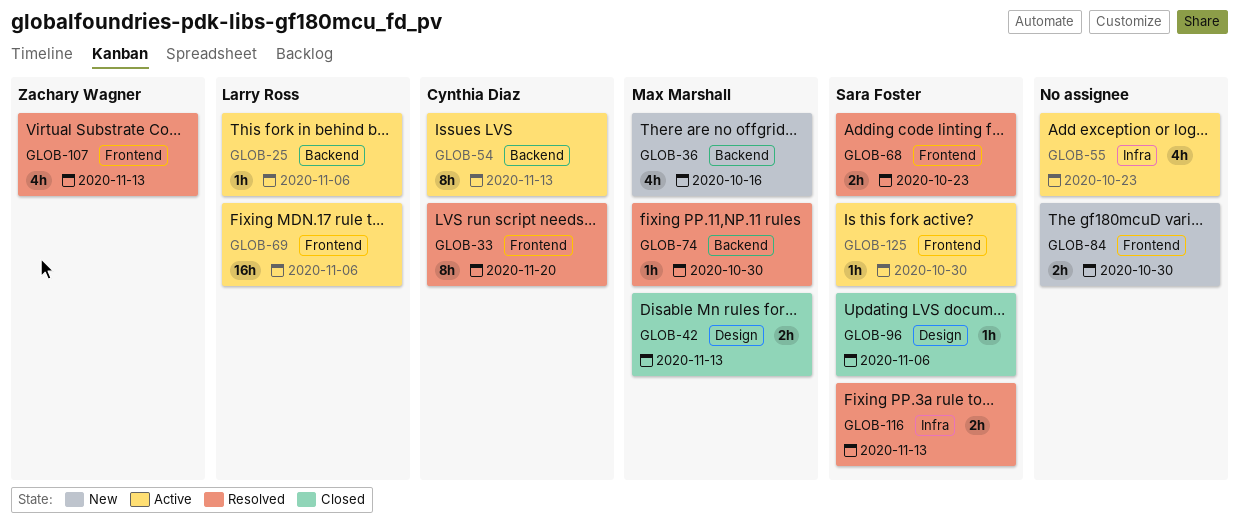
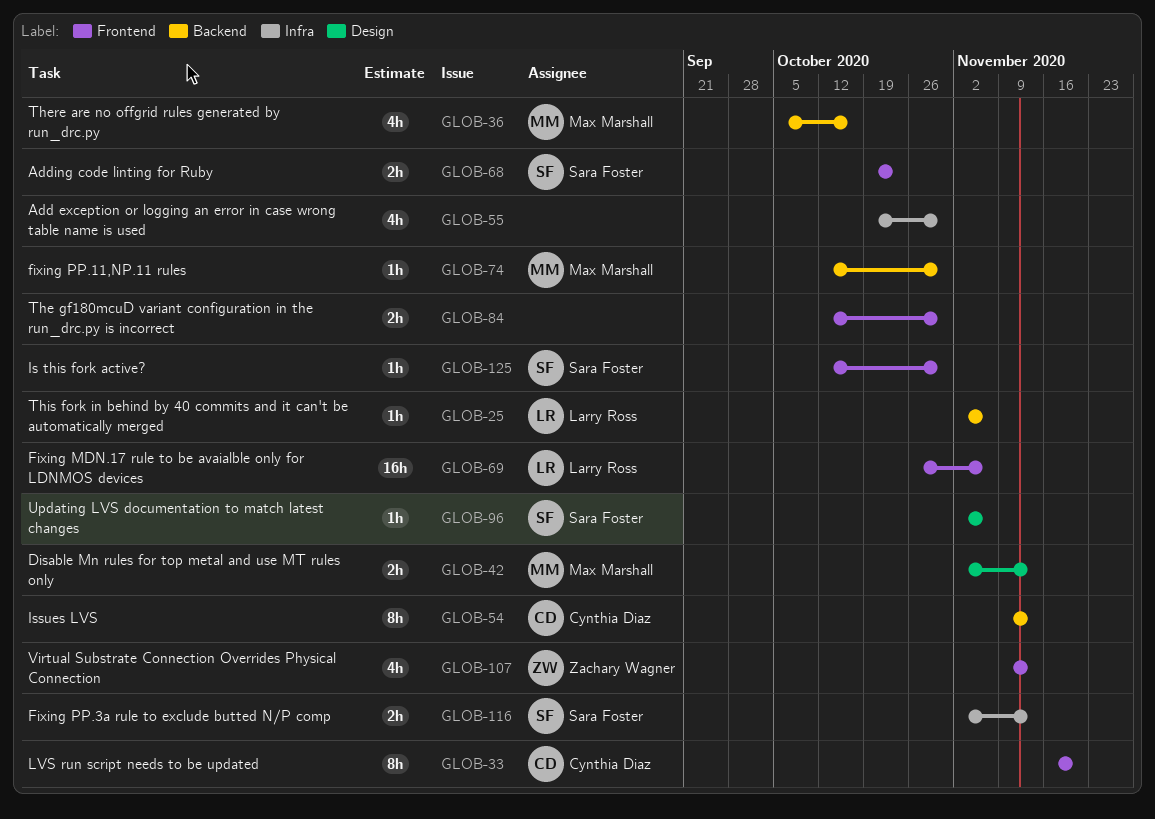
GLOB-55, due: Oct 23 -> Oct 30

